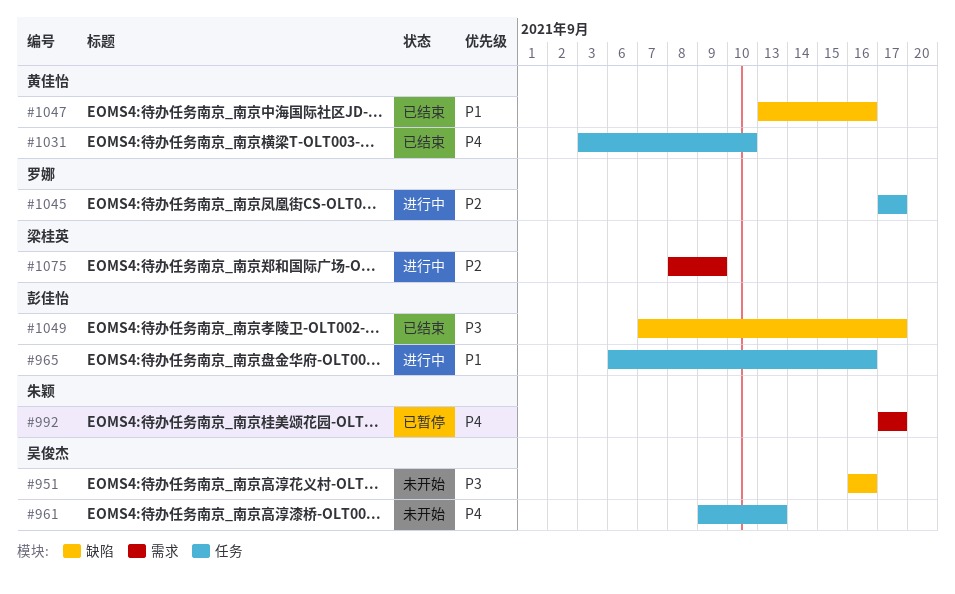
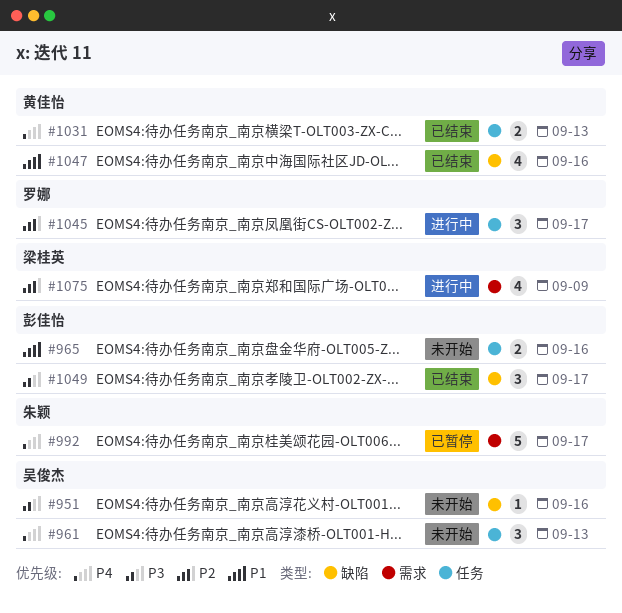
#965, status: 进行中 -> 未开始
#1031, due: Sep 10 -> Sep 13

